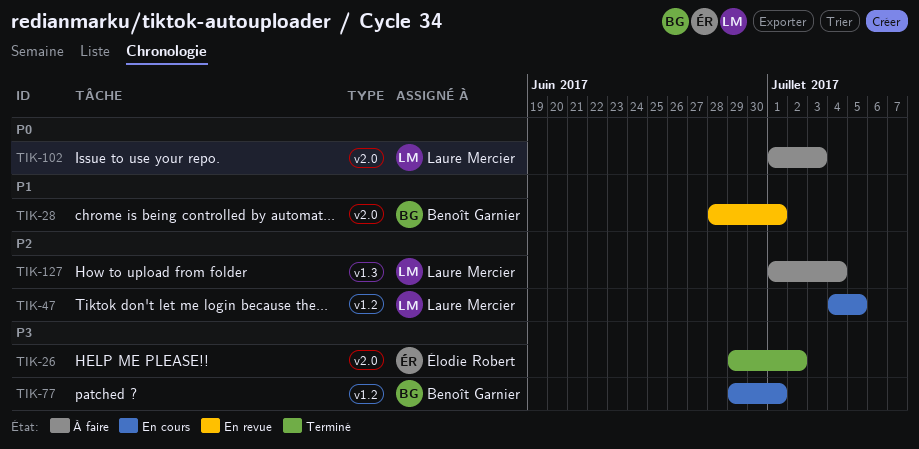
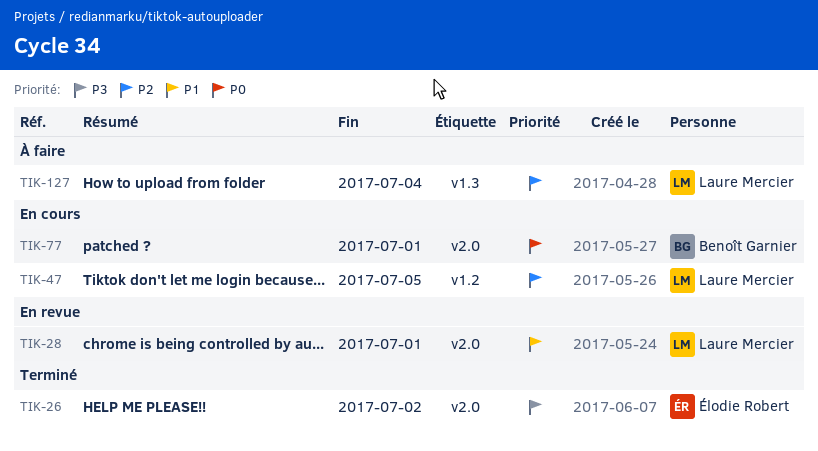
TIK-28, owner: Benoît Garnier -> Laure Mercier
TIK-77, priority: P3 -> P0
TIK-77, label: v1.2 -> v2.0
TIK-102: present -> none

